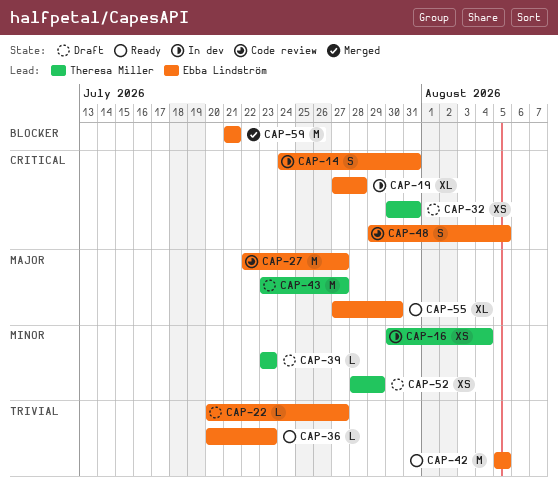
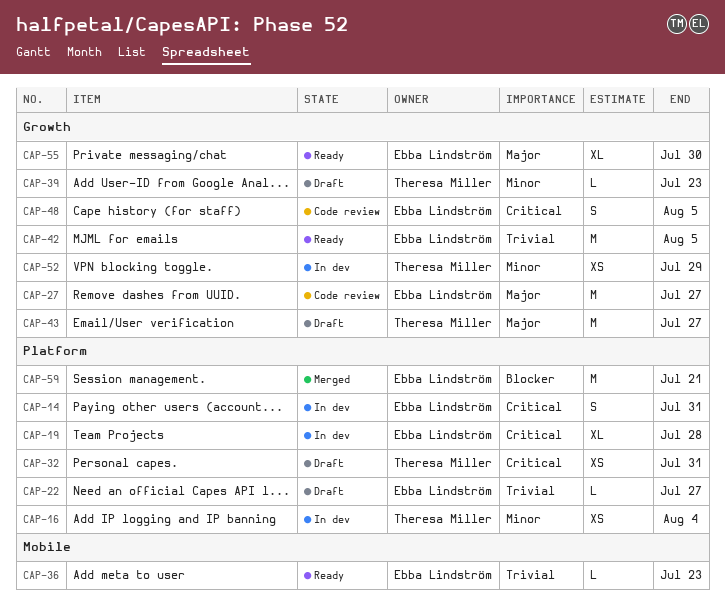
CAP-52, status: Draft -> In dev

